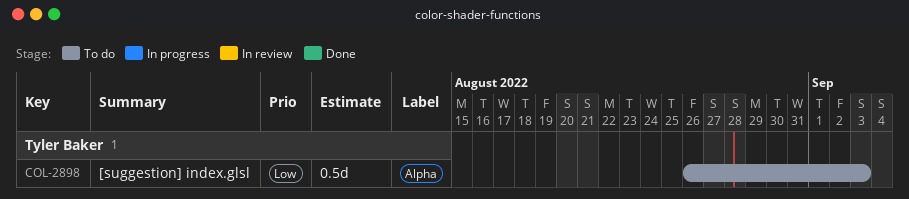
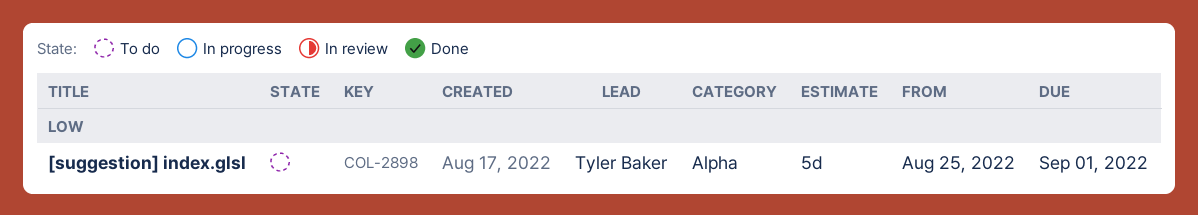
COL-2898, estimate: 0.5d -> 5d
COL-2898, start: Aug 26 -> Aug 25
COL-2898, due: Sep 3 -> Sep 1

